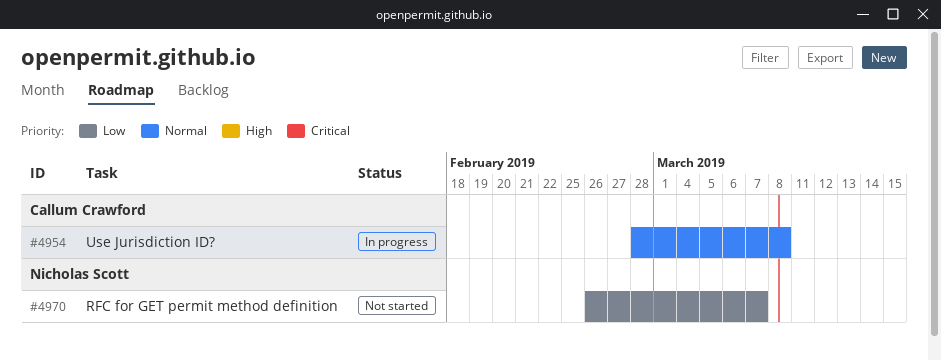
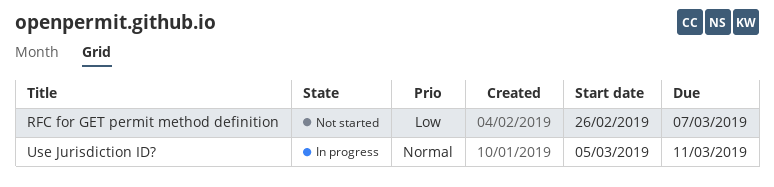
Use Jurisdiction ID?, start: Feb 28 -> Mar 5
Use Jurisdiction ID?, due: Mar 8 -> Mar 11

